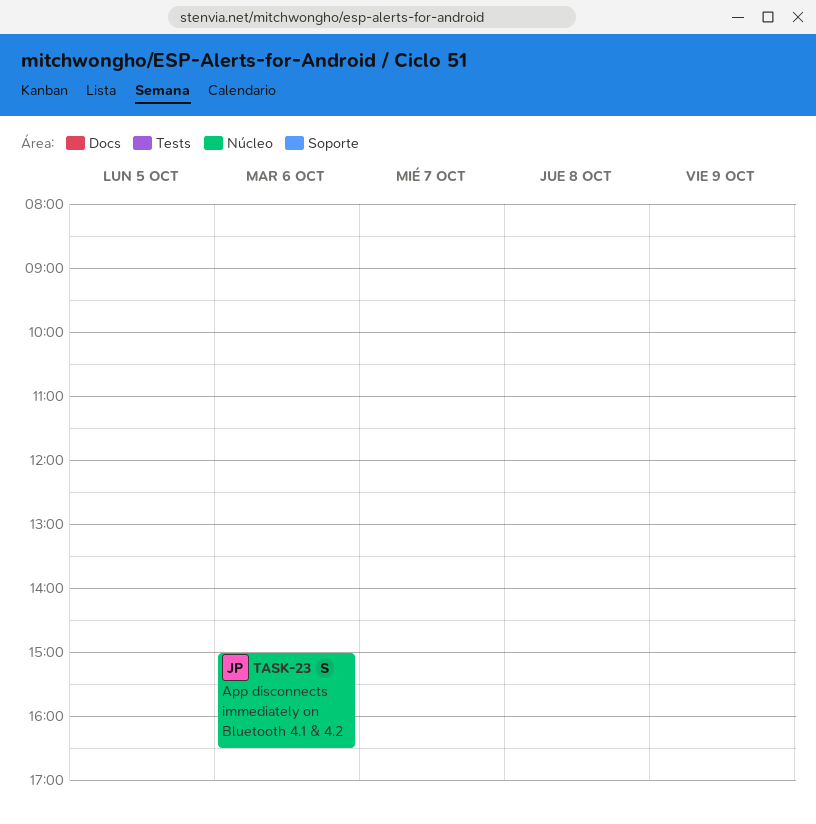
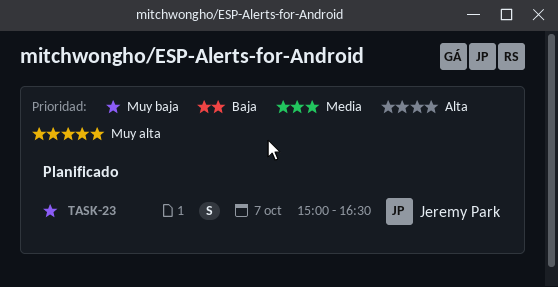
TASK-23, day: Oct 6 -> Oct 7

